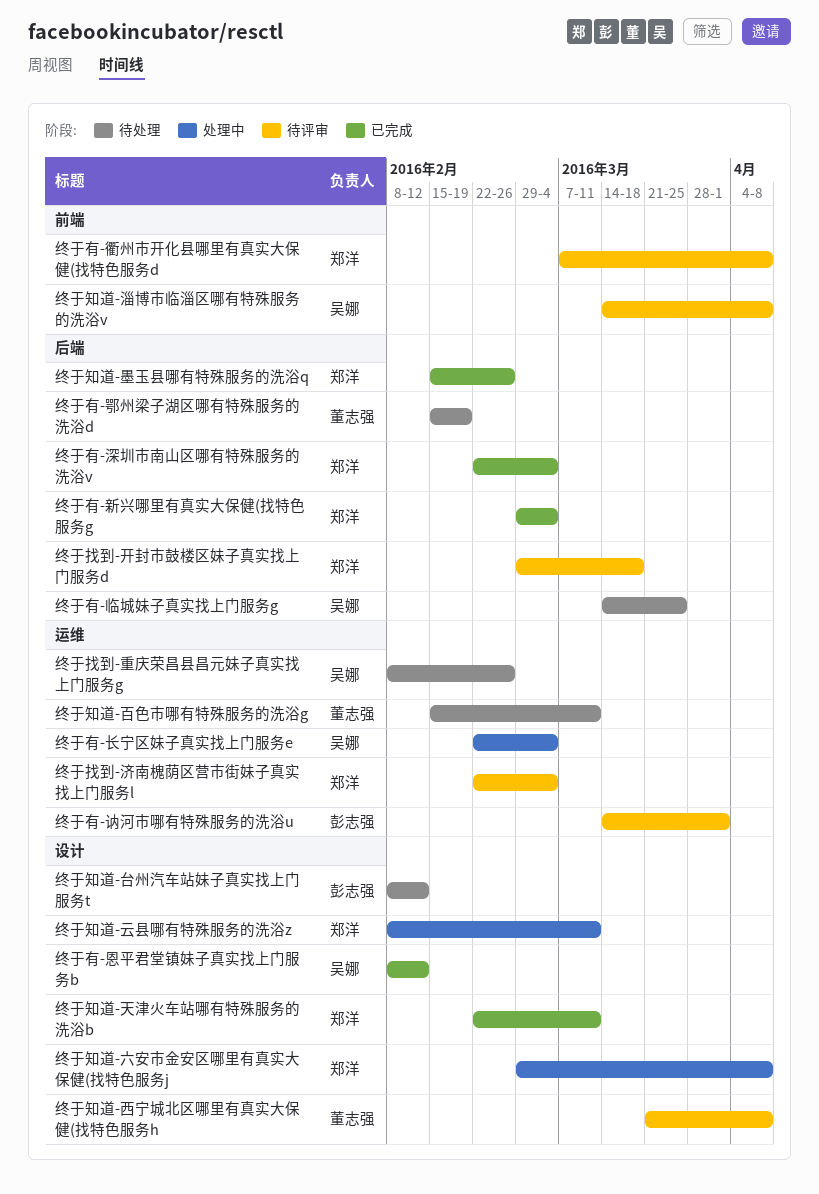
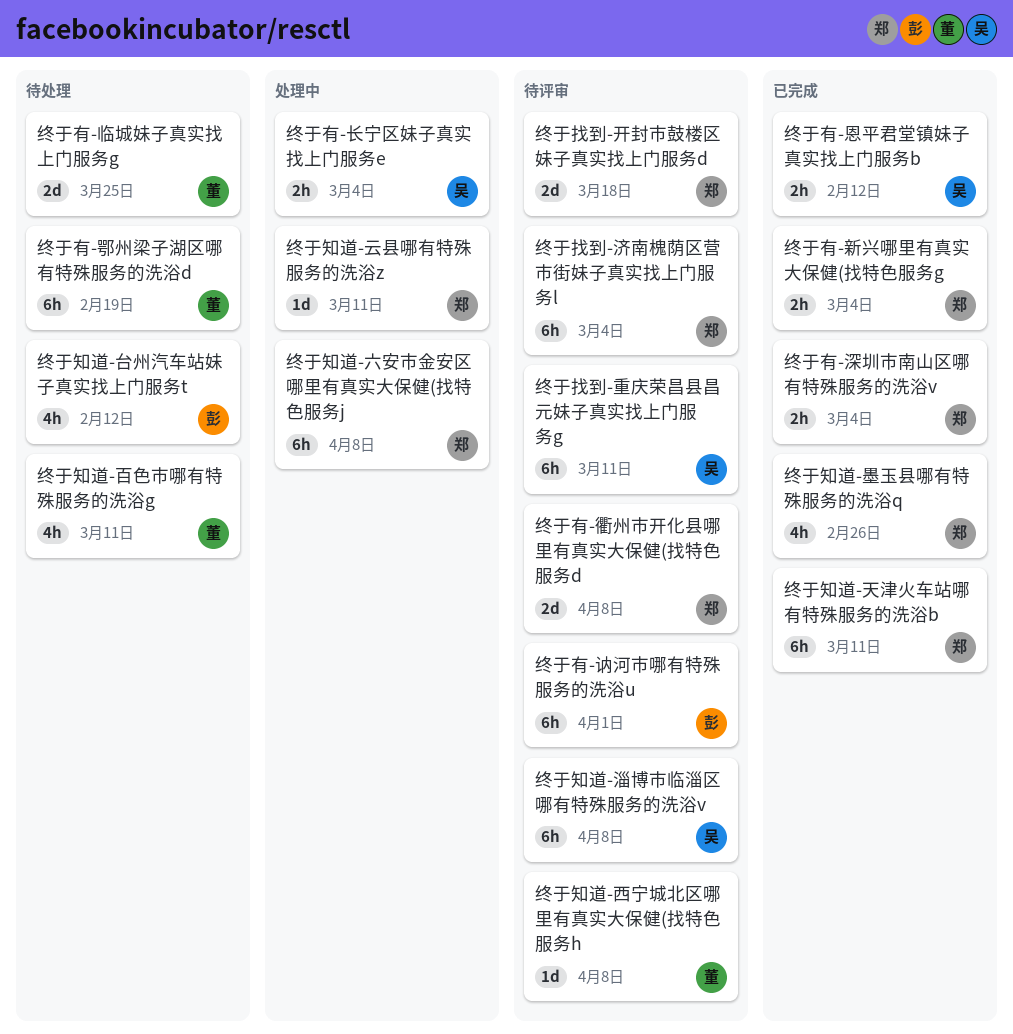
终于找到-重庆荣昌县昌元妹子真实找上门服务g, status: 待处理 -> 待评审
终于找到-重庆荣昌县昌元妹子真实找上门服务g, due: Feb 26 -> Mar 11
终于有-临城妹子真实找上门服务g, owner: 吴娜 -> 董志强

